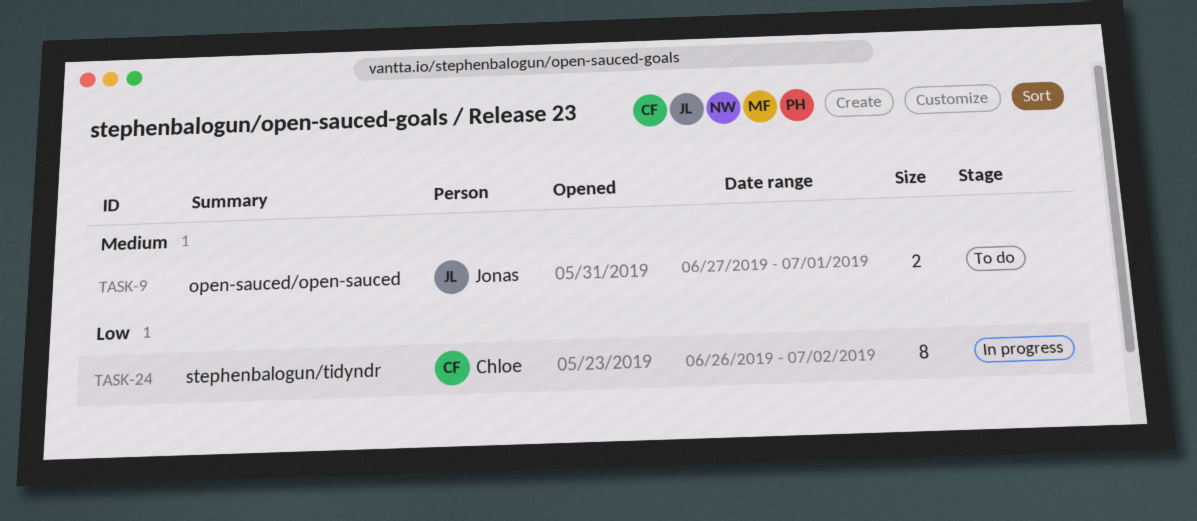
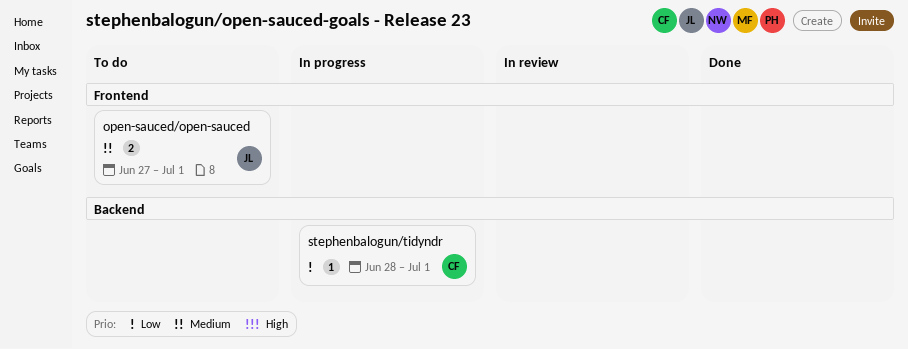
stephenbalogun/tidyndr, estimate: 8 -> 1
stephenbalogun/tidyndr, start: Jun 26 -> Jun 28
stephenbalogun/tidyndr, due: Jul 2 -> Jul 1

